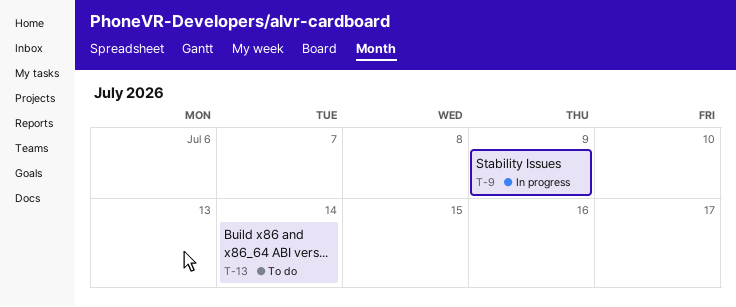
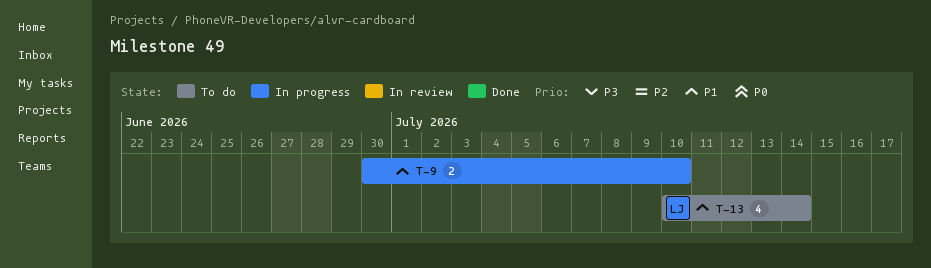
T-9, due: Jul 9 -> Jul 10

